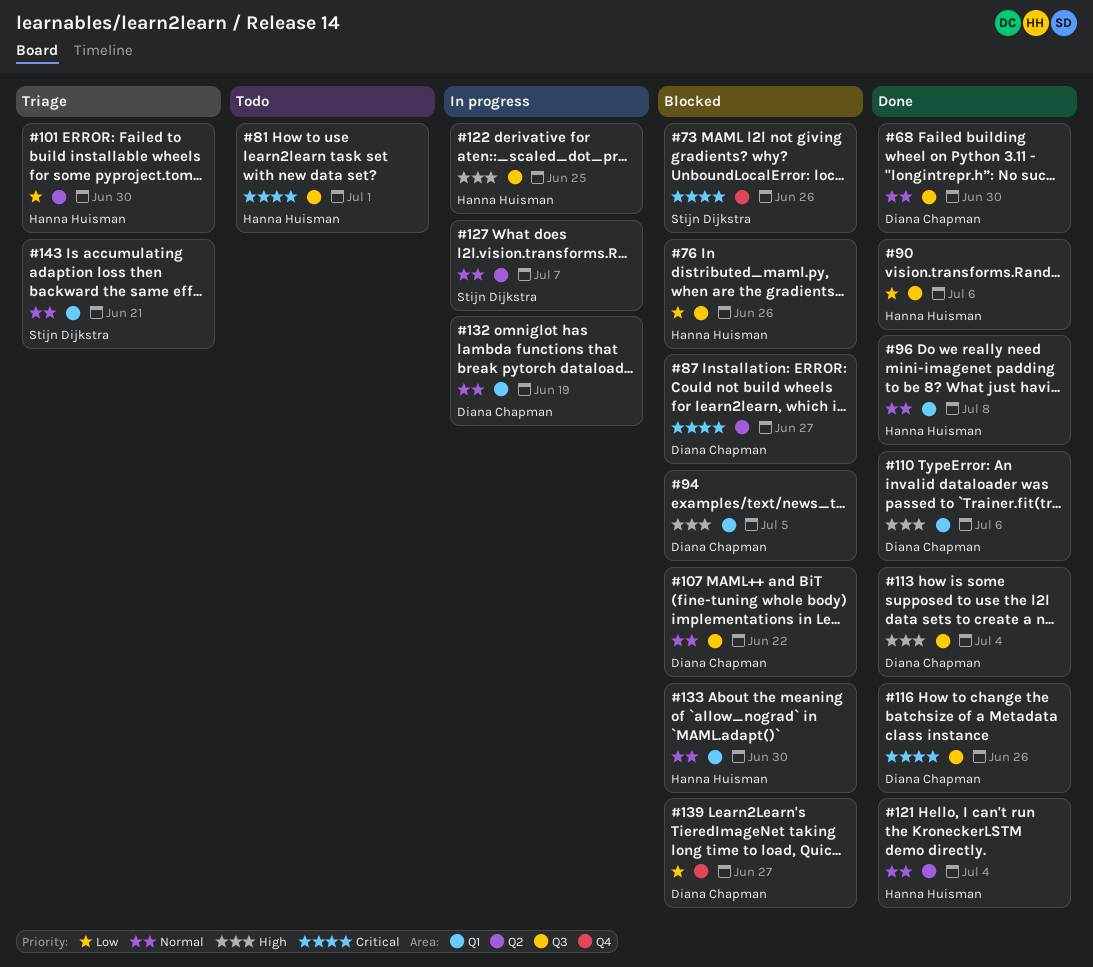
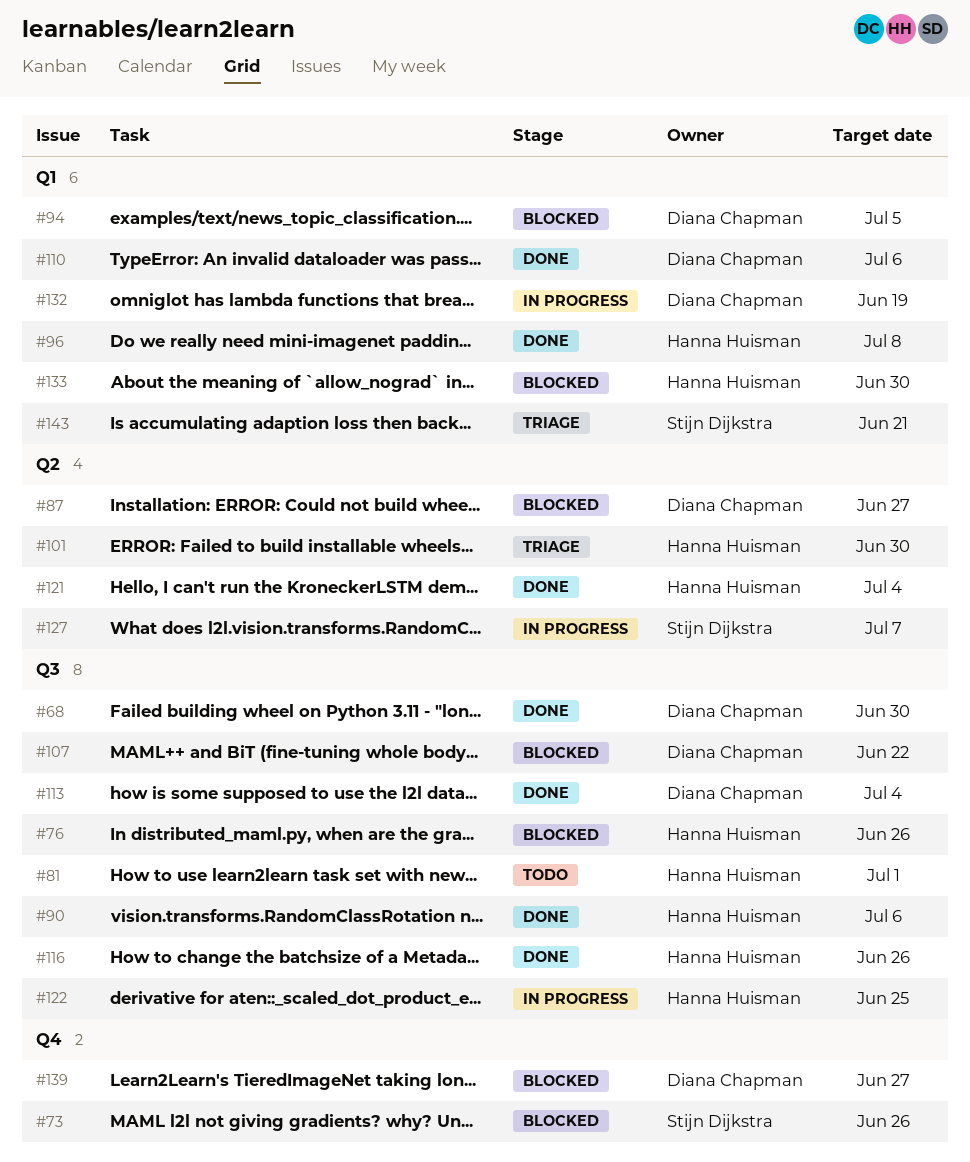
#116, owner: Diana Chapman -> Hanna Huisman

